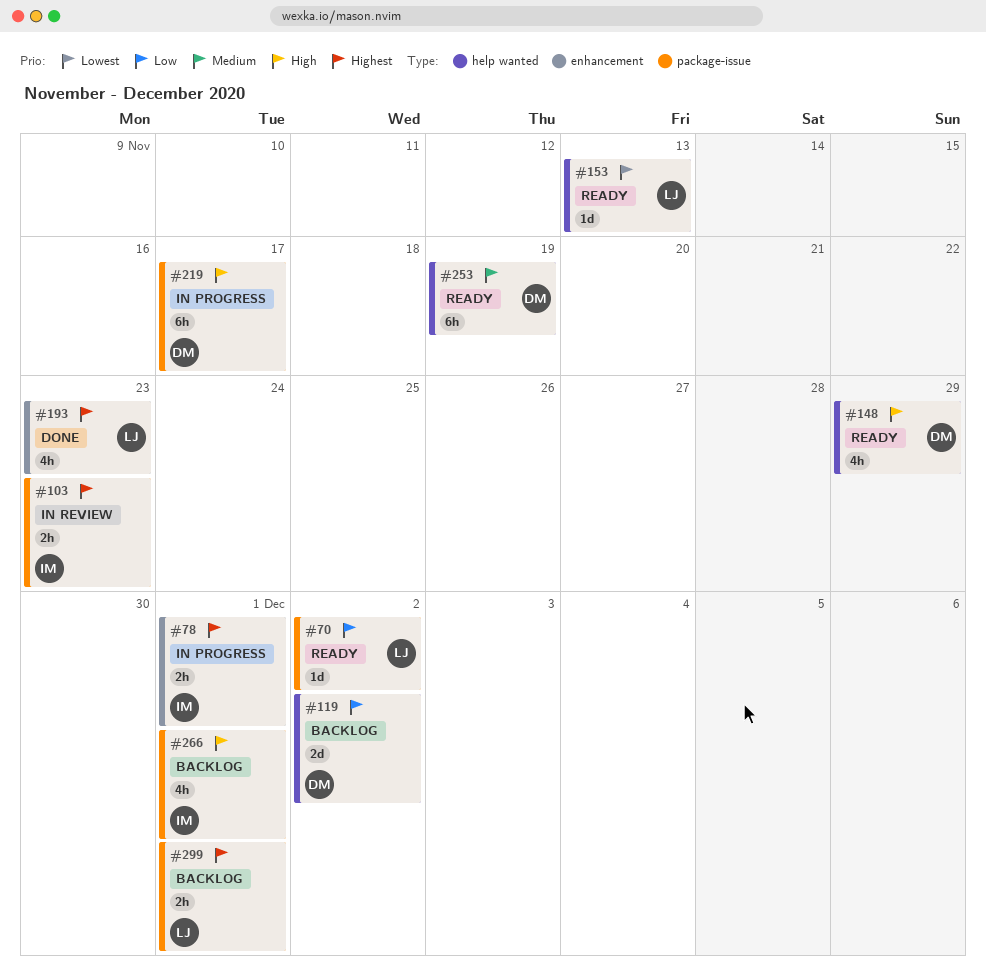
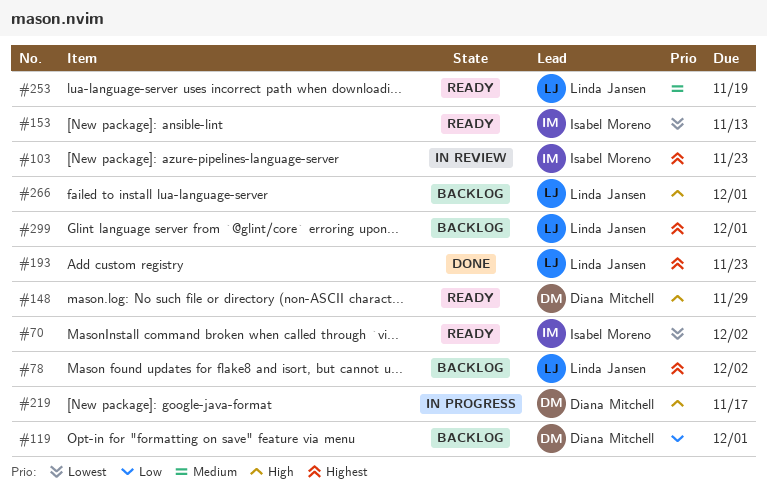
#70, owner: Linda Jansen -> Isabel Moreno
#70, priority: Low -> Lowest
#78, status: In progress -> Backlog
#78, owner: Isabel Moreno -> Linda Jansen
#78, due: Dec 1 -> Dec 2
#119, due: Dec 2 -> Dec 1
#153, owner: Linda Jansen -> Isabel Moreno
#253, owner: Diana Mitchell -> Linda Jansen
#266, owner: Isabel Moreno -> Linda Jansen

